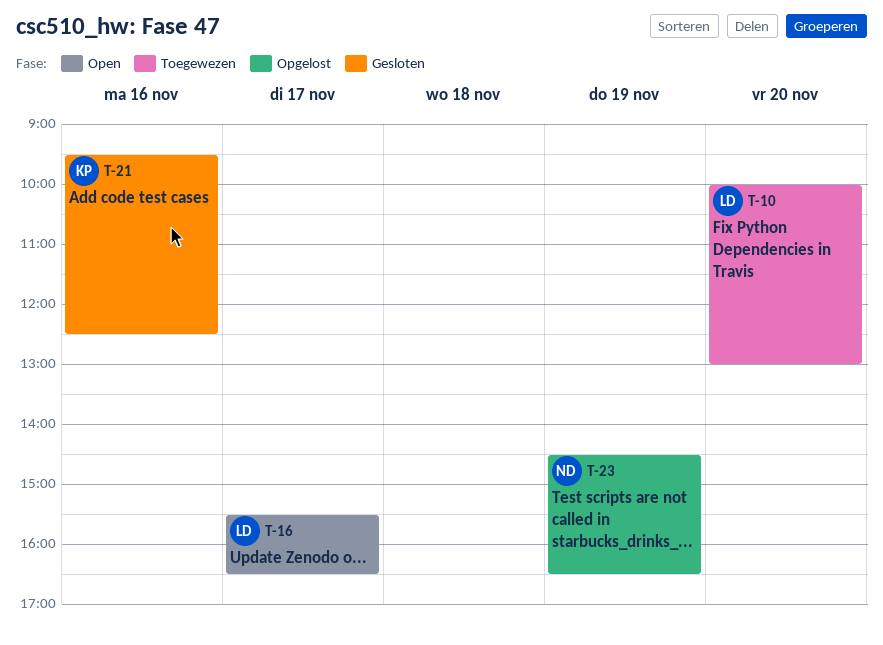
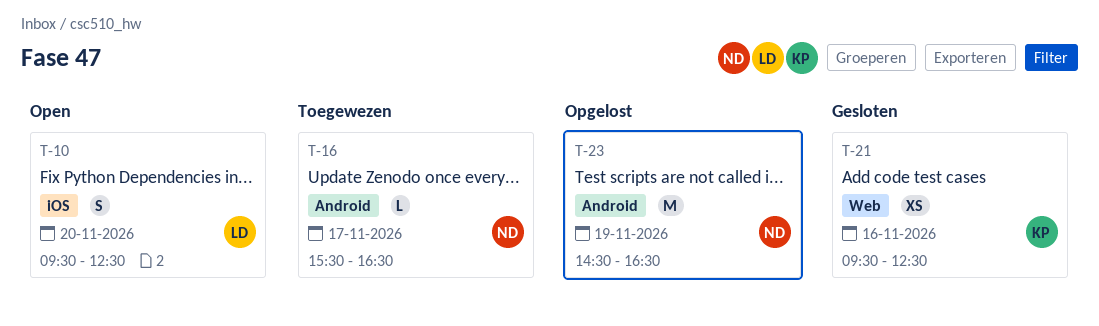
T-10, status: Toegewezen -> Open
T-10, begins: 10:00 -> 09:30
T-10, ends: 13:00 -> 12:30
T-16, status: Open -> Toegewezen
T-16, owner: LD -> ND

